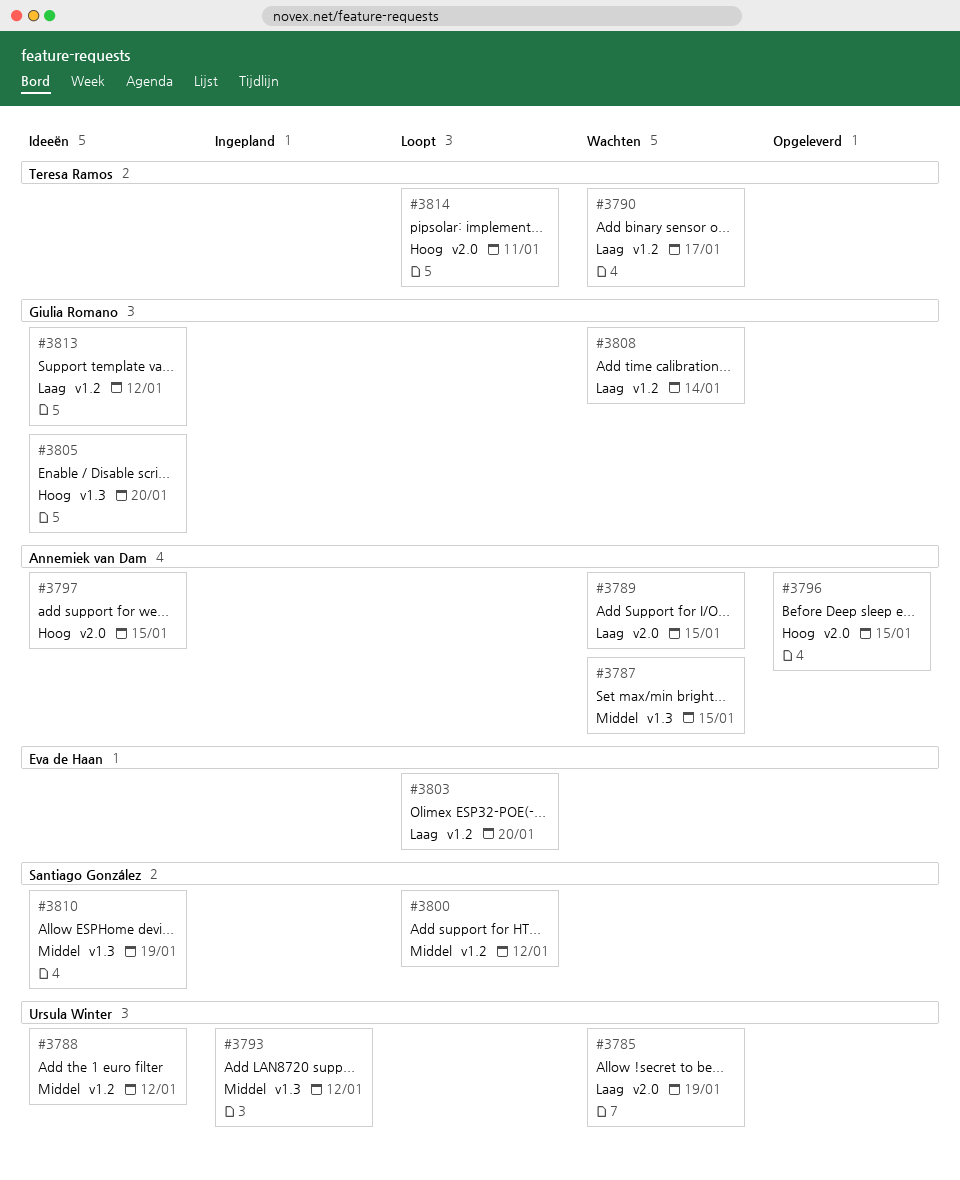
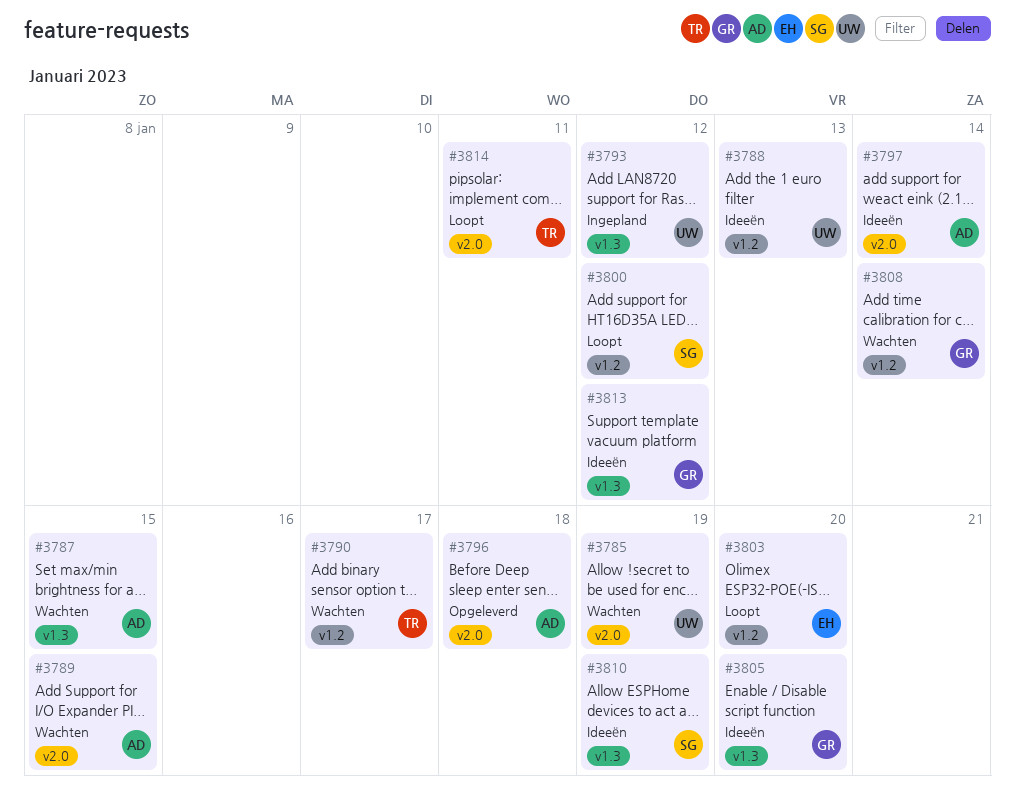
#3788, due: Jan 12 -> Jan 13
#3796, due: Jan 15 -> Jan 18
#3797, due: Jan 15 -> Jan 14
#3813, label: v1.2 -> v1.3

